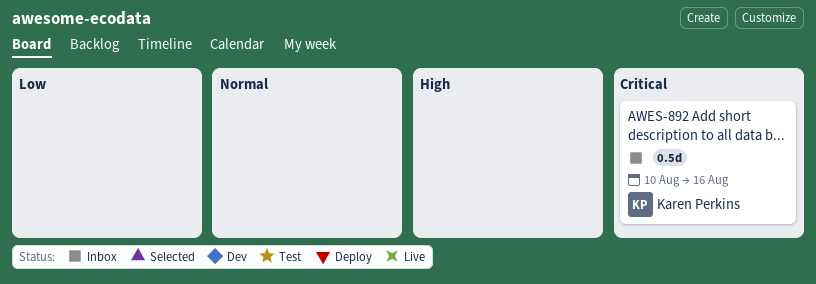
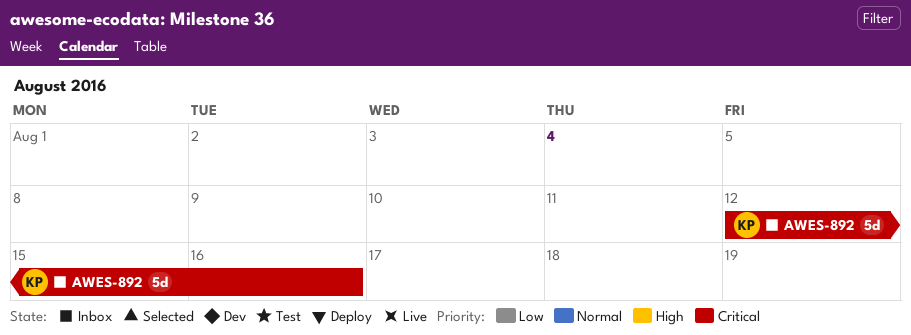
AWES-892, estimate: 0.5d -> 5d
AWES-892, start: Aug 10 -> Aug 12

